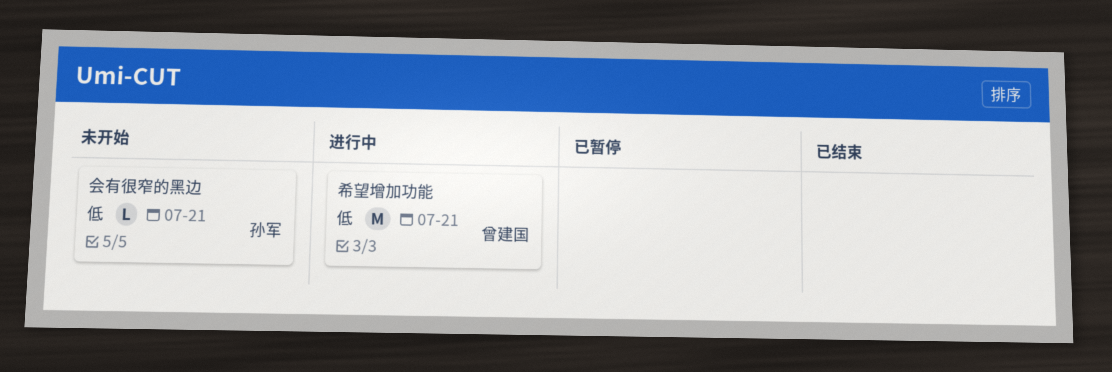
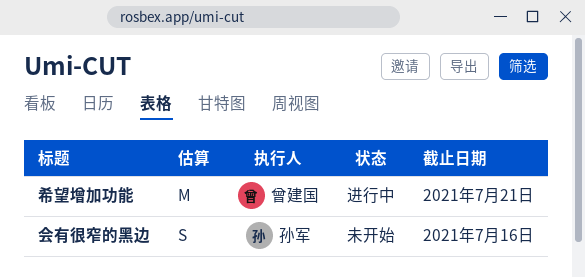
会有很窄的黑边, estimate: L -> S
会有很窄的黑边, due: Jul 21 -> Jul 16

